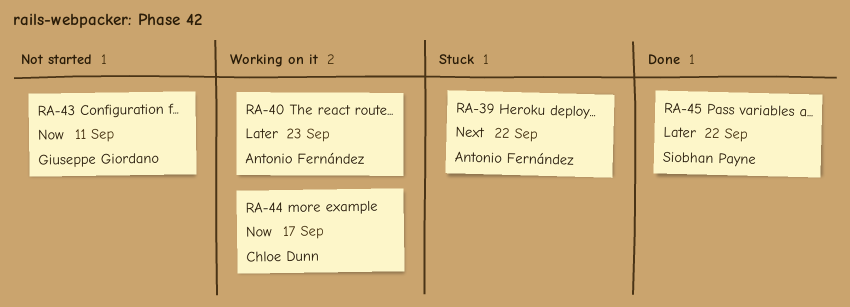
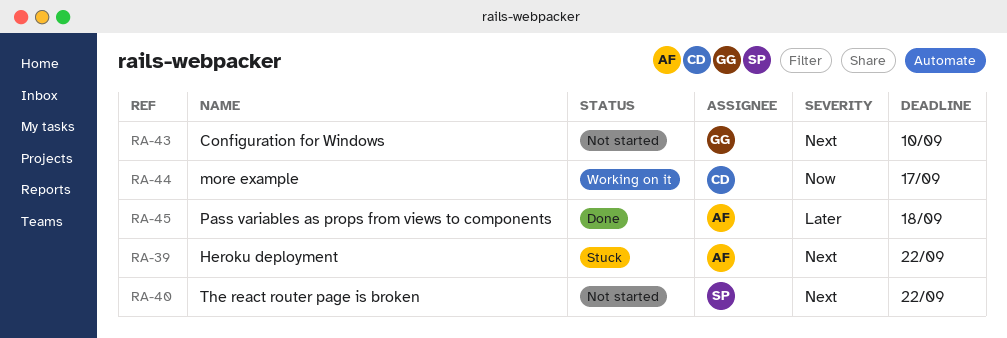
RA-40, status: Working on it -> Not started
RA-40, owner: Antonio Fernández -> Siobhan Payne
RA-40, priority: Later -> Next
RA-40, due: Sep 23 -> Sep 22
RA-43, priority: Now -> Next
RA-43, due: Sep 11 -> Sep 10
RA-45, owner: Siobhan Payne -> Antonio Fernández
RA-45, due: Sep 22 -> Sep 18

